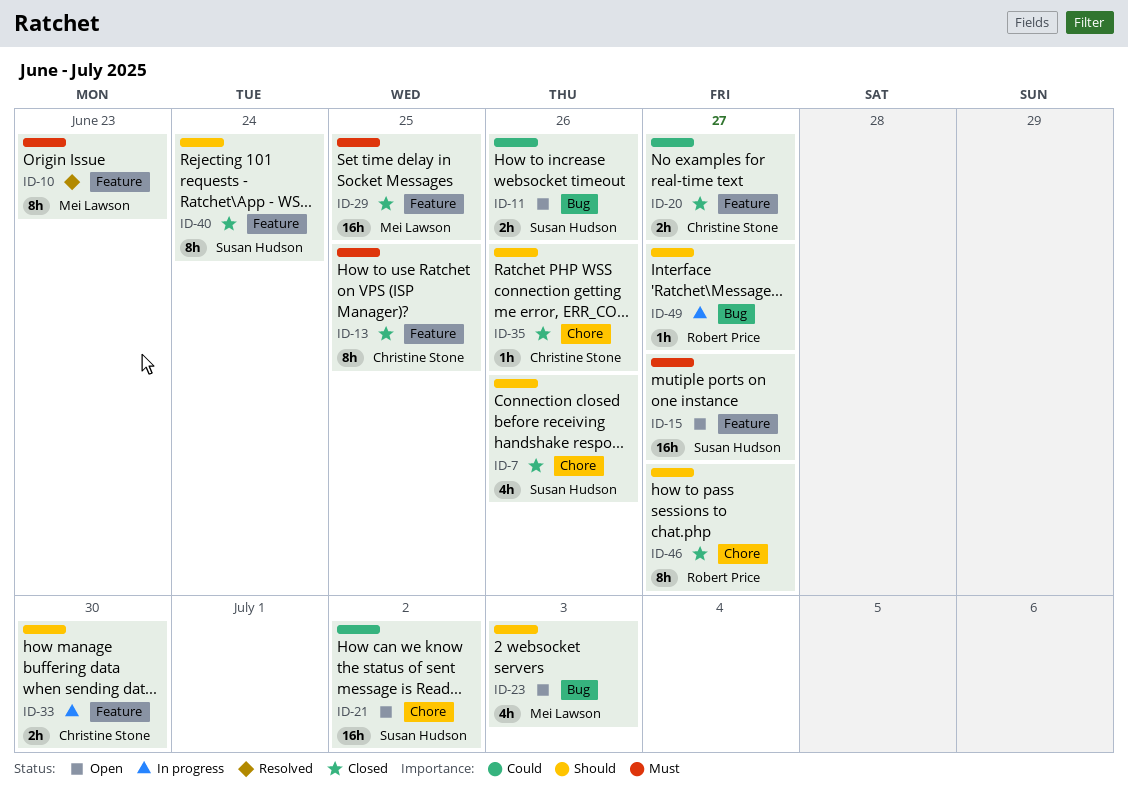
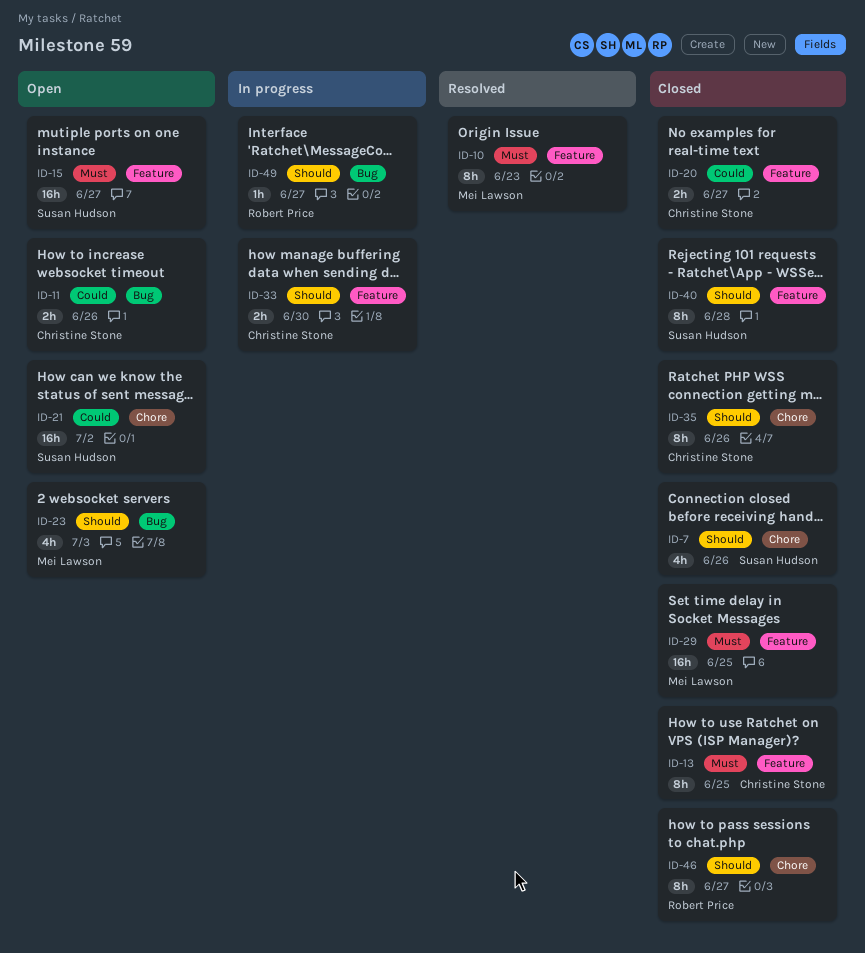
ID-11, owner: Susan Hudson -> Christine Stone
ID-35, estimate: 1h -> 8h
ID-40, due: Jun 24 -> Jun 28

